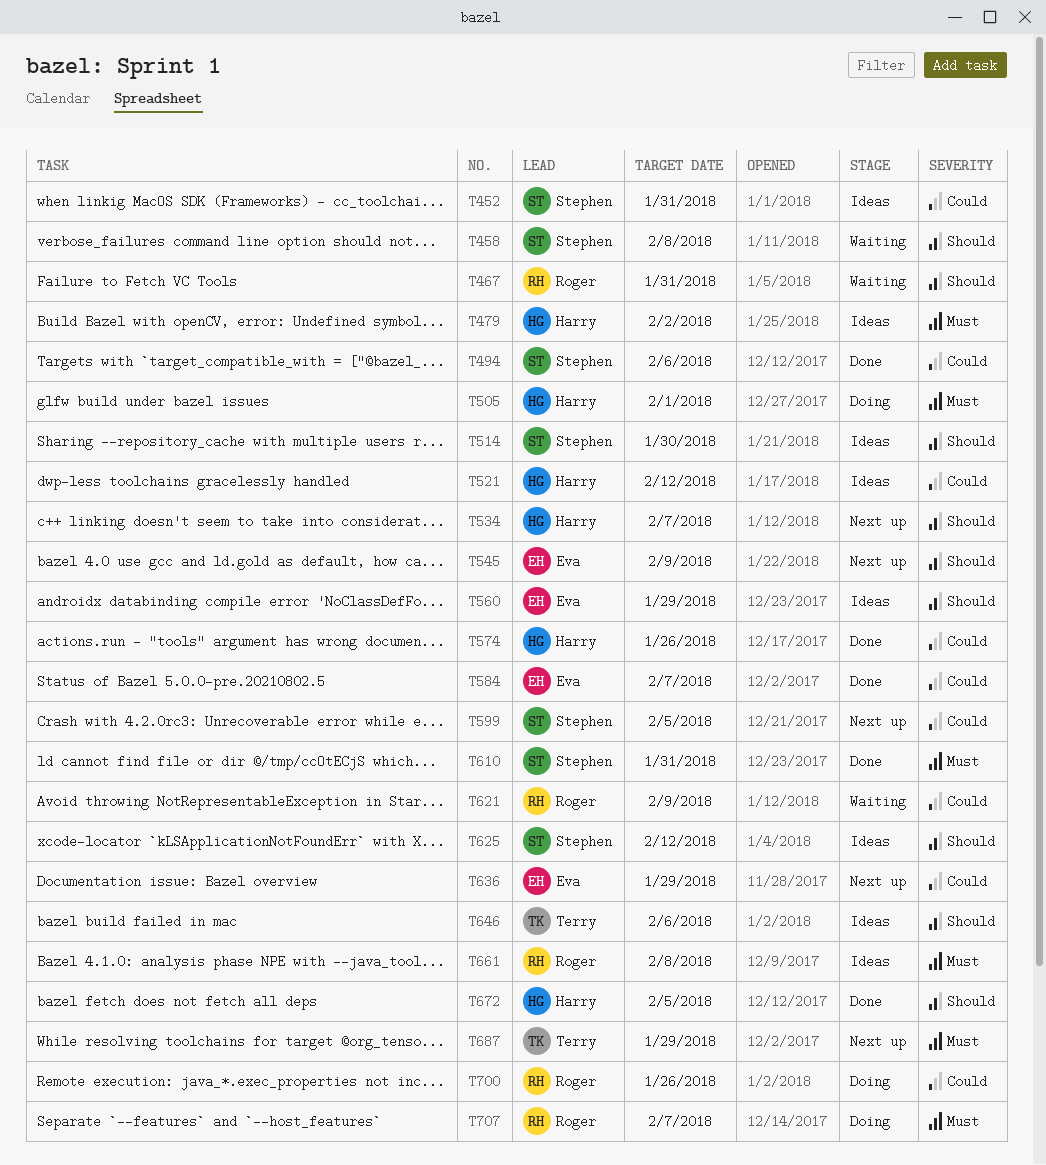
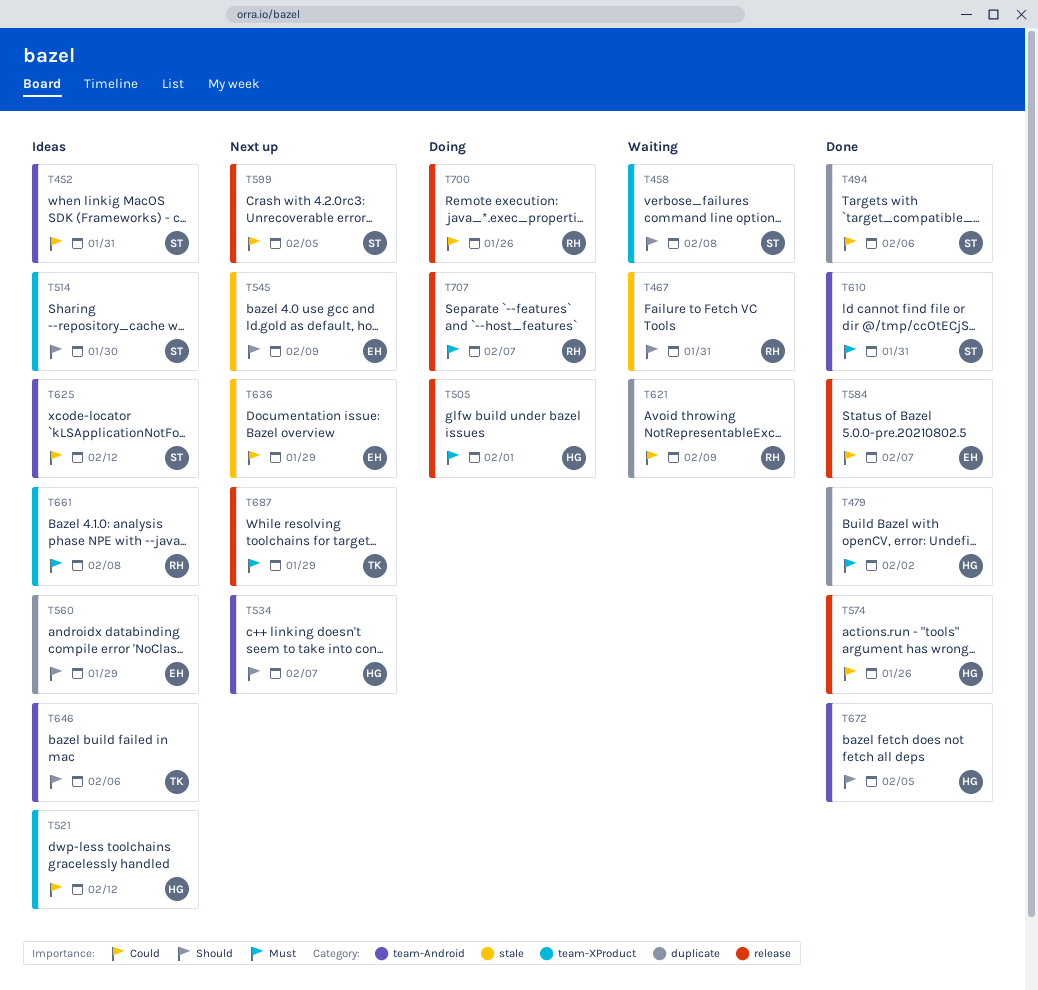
T479, status: Ideas -> Done
T625, priority: Should -> Could

